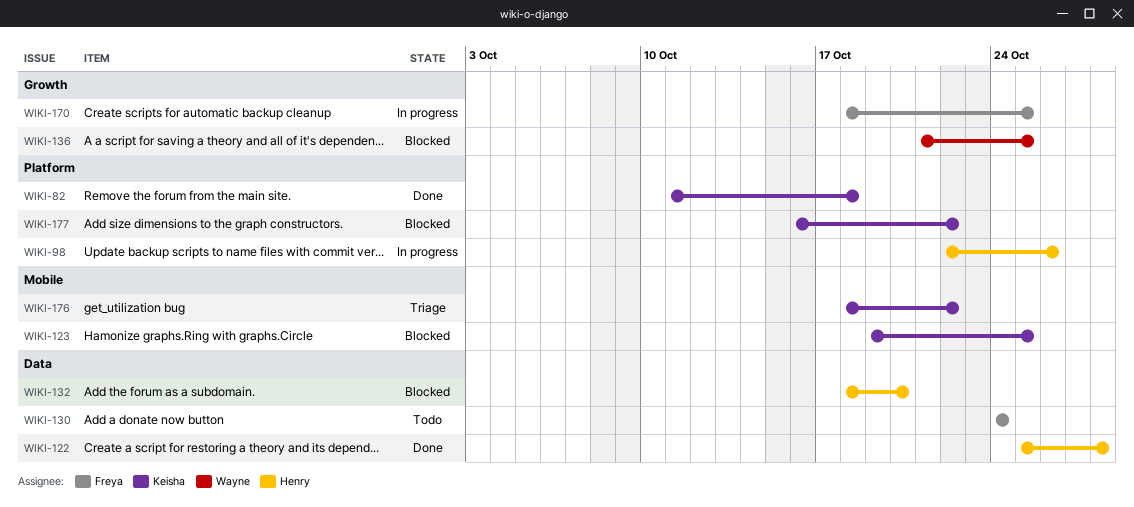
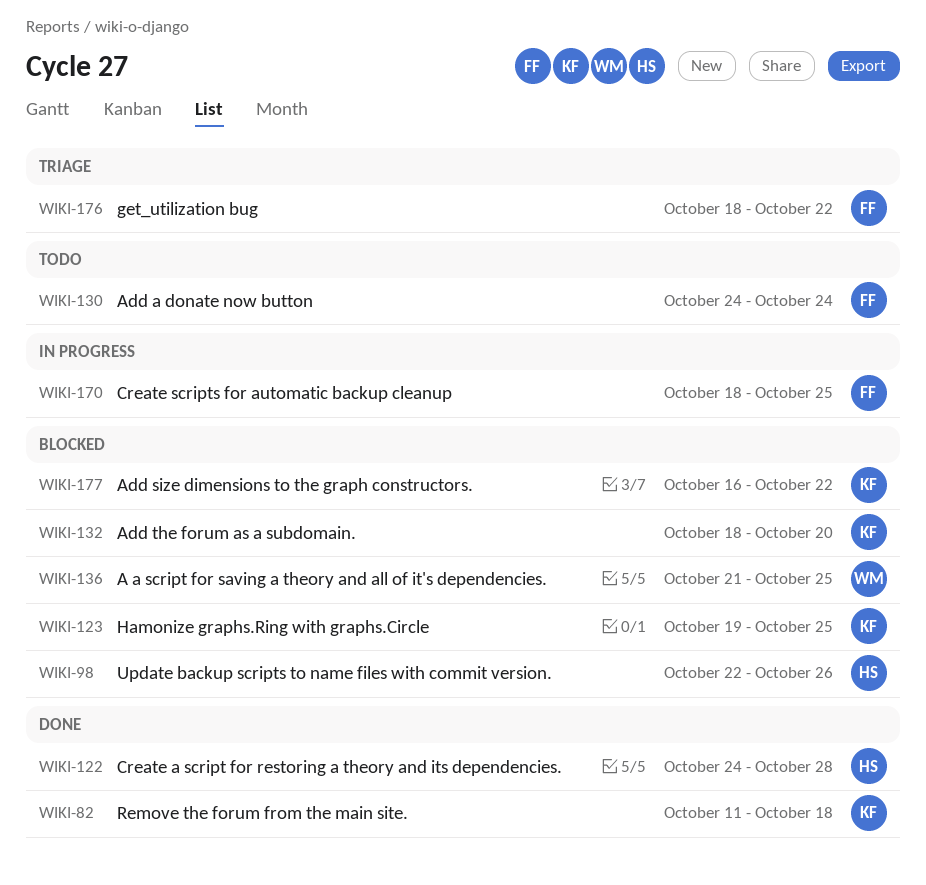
WIKI-98, status: In progress -> Blocked
WIKI-122, start: Oct 25 -> Oct 24
WIKI-132, owner: Henry -> Keisha
WIKI-176, owner: Keisha -> Freya

